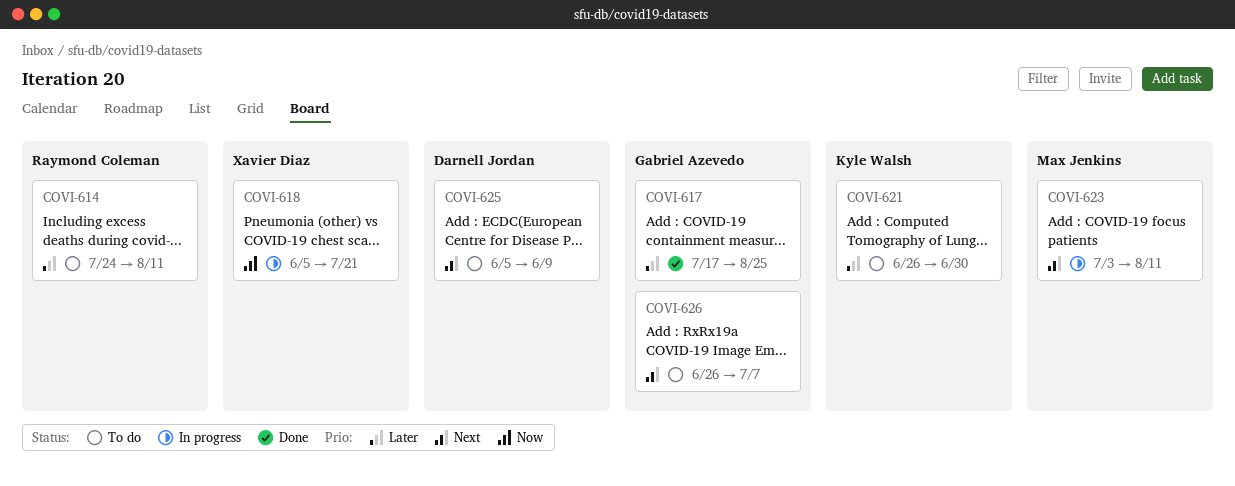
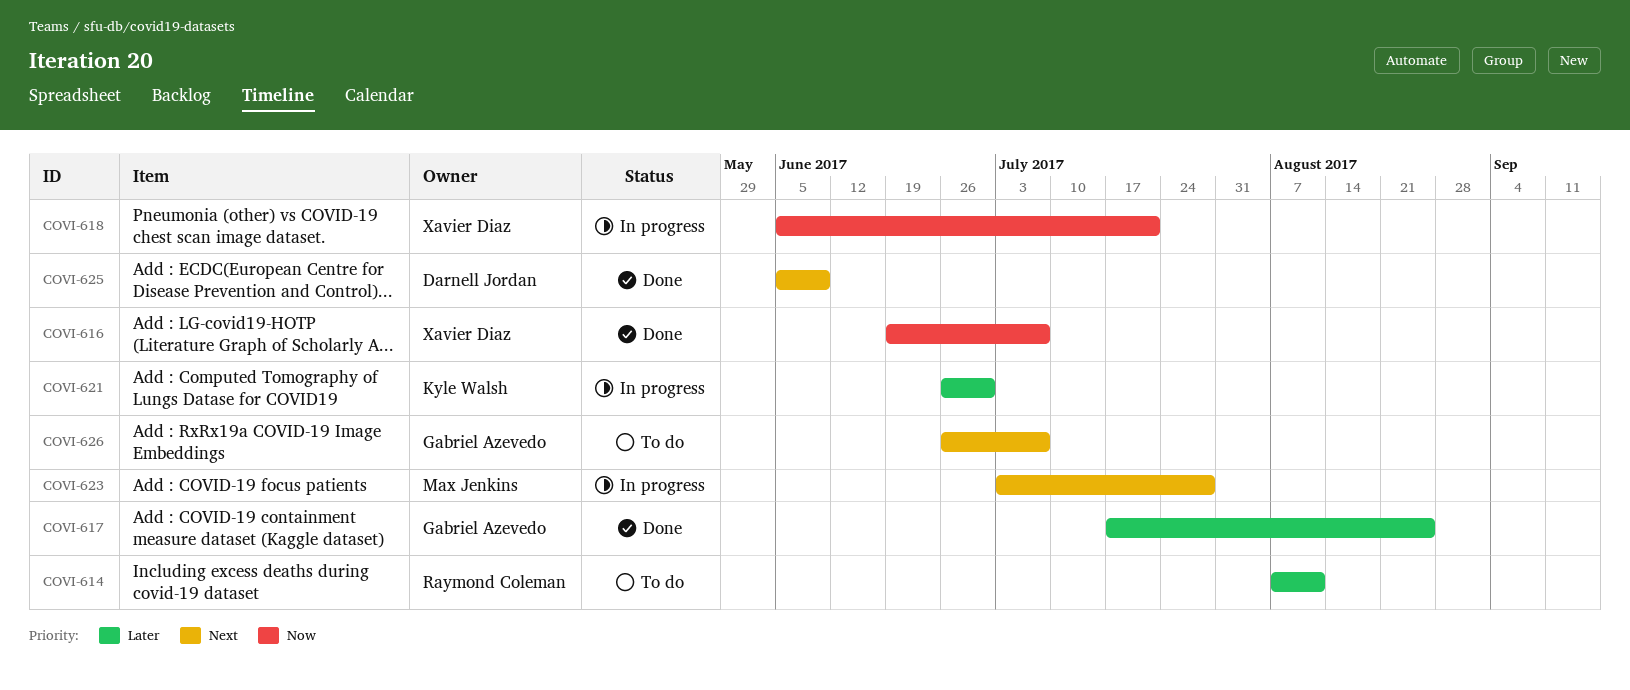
COVI-614, start: Jul 24 -> Aug 7
COVI-616: none -> present
COVI-621, status: To do -> In progress
COVI-623, due: Aug 11 -> Jul 28
COVI-625, status: To do -> Done

